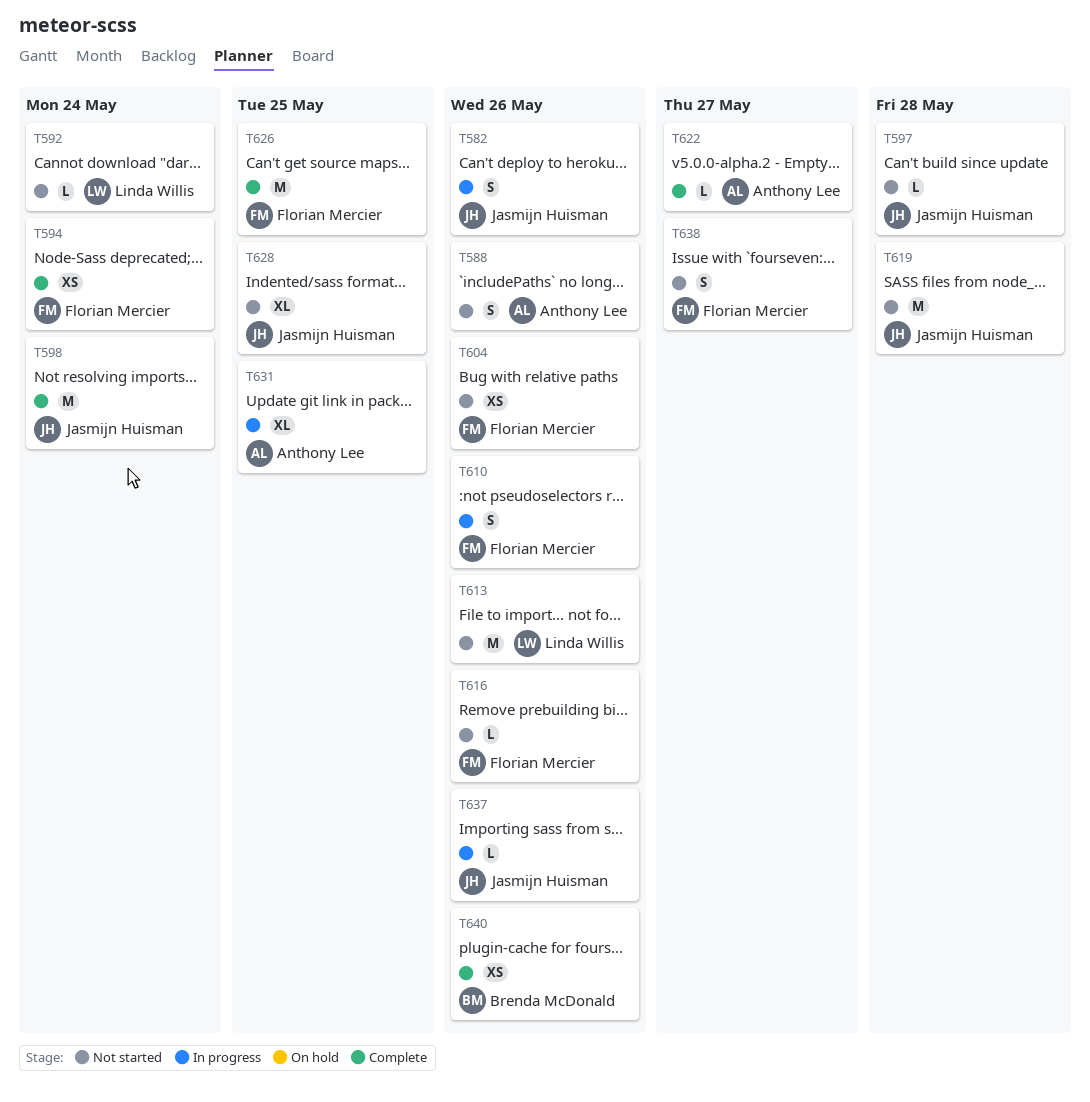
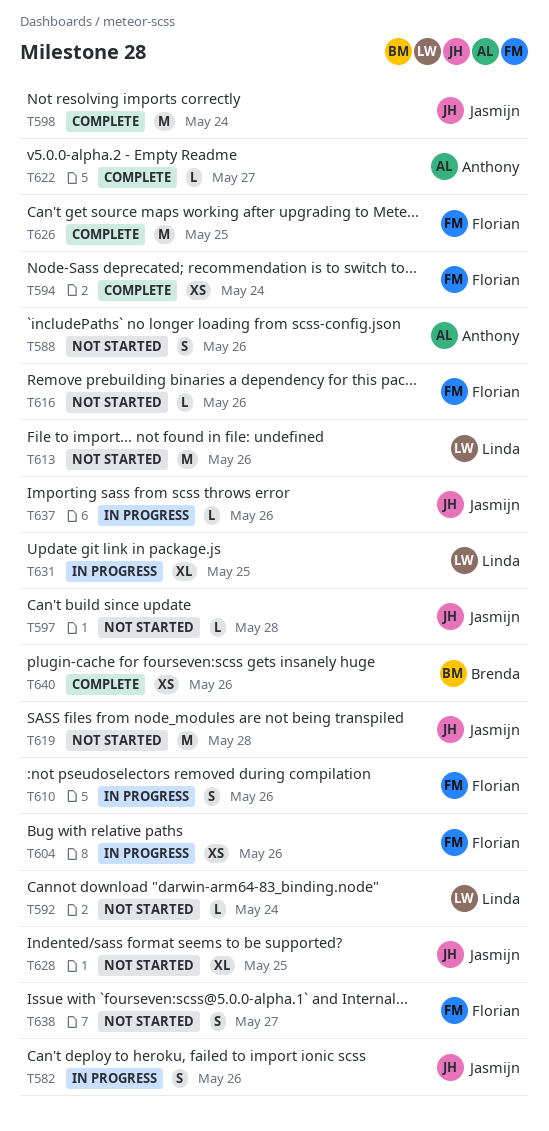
T604, status: Not started -> In progress
T631, owner: Anthony Lee -> Linda Willis

